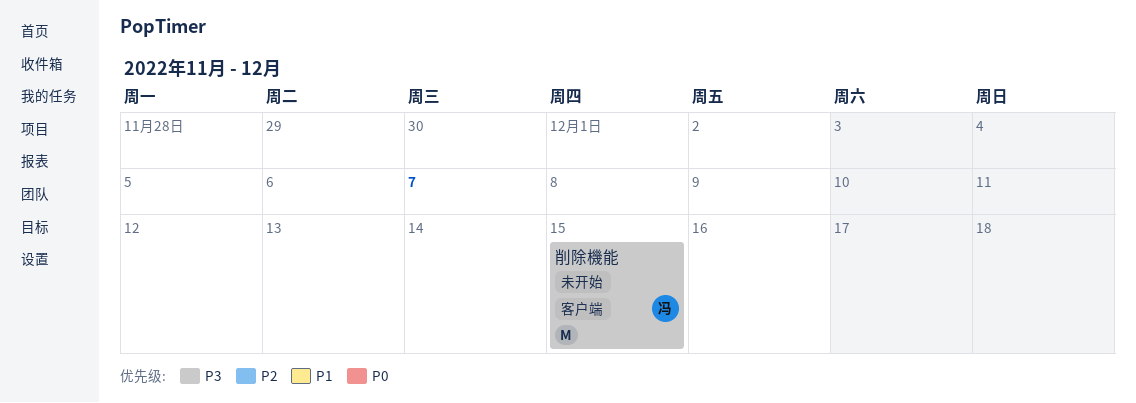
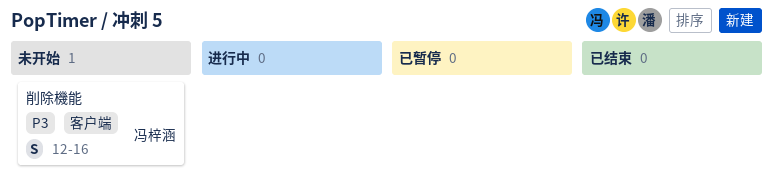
削除機能, estimate: M -> S
削除機能, due: Dec 15 -> Dec 16

